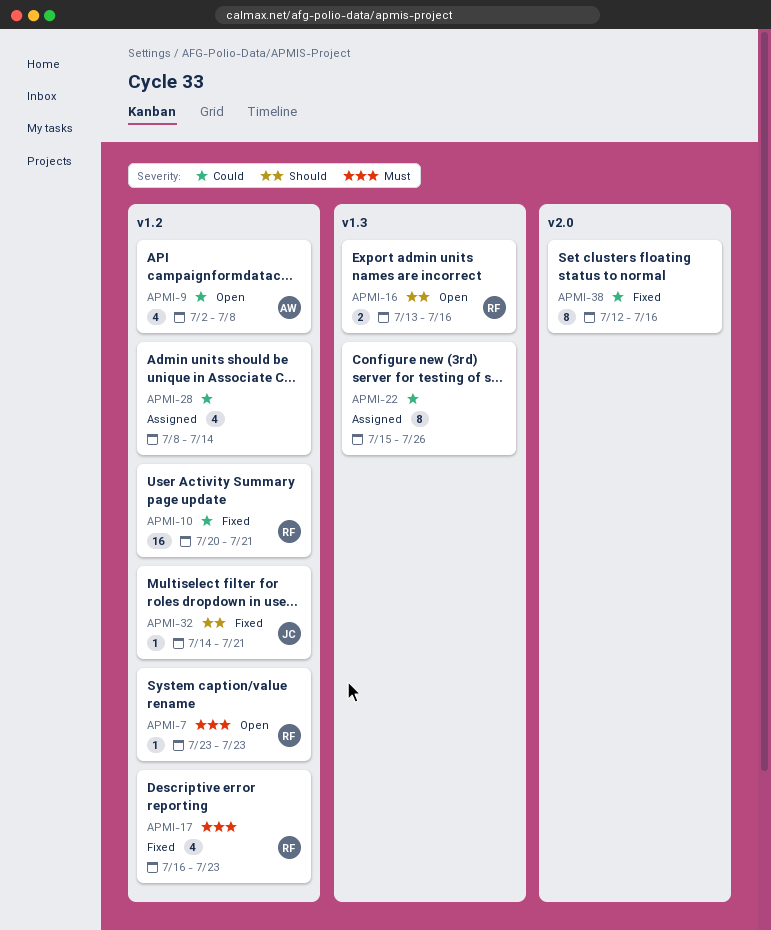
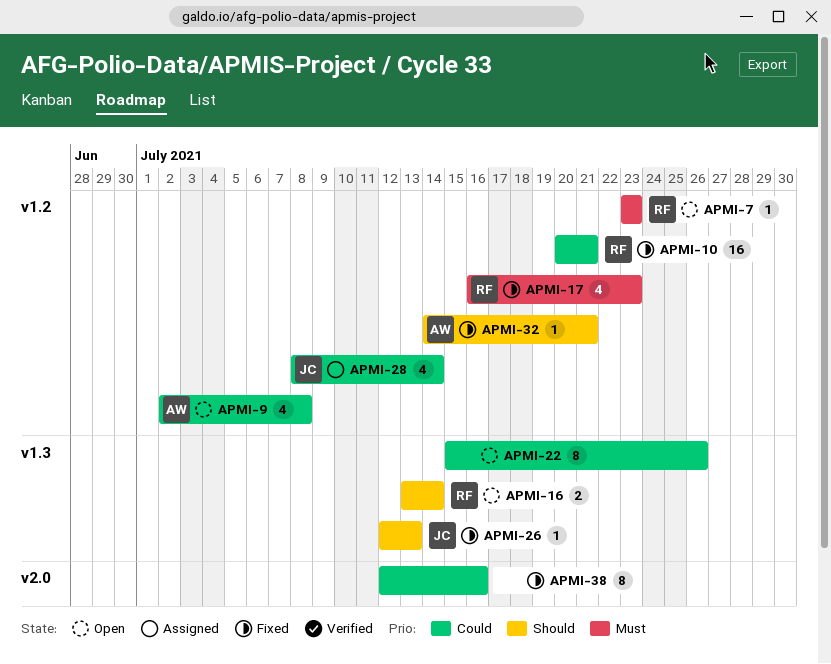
APMI-16, due: Jul 16 -> Jul 14
APMI-22, status: Assigned -> Open
APMI-26: none -> present
APMI-28, owner: none -> JC
APMI-32, owner: JC -> AW

